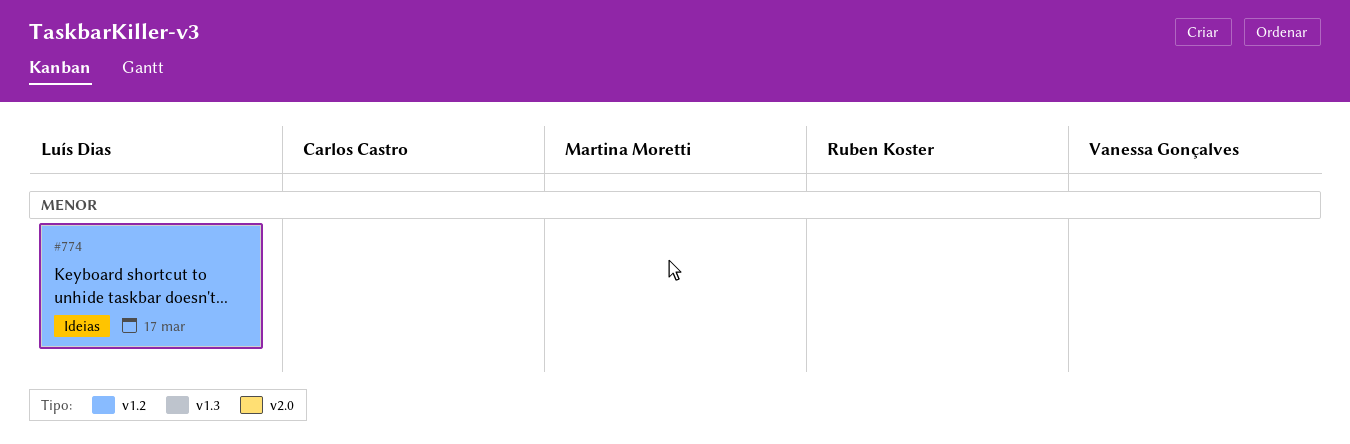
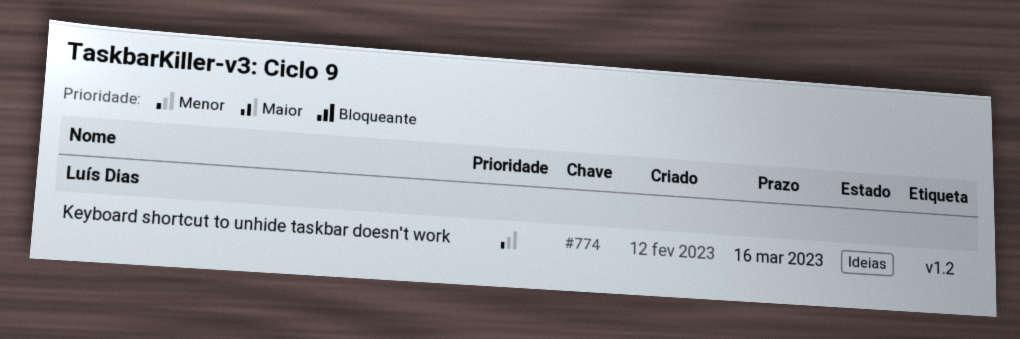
#774, due: Mar 17 -> Mar 16

